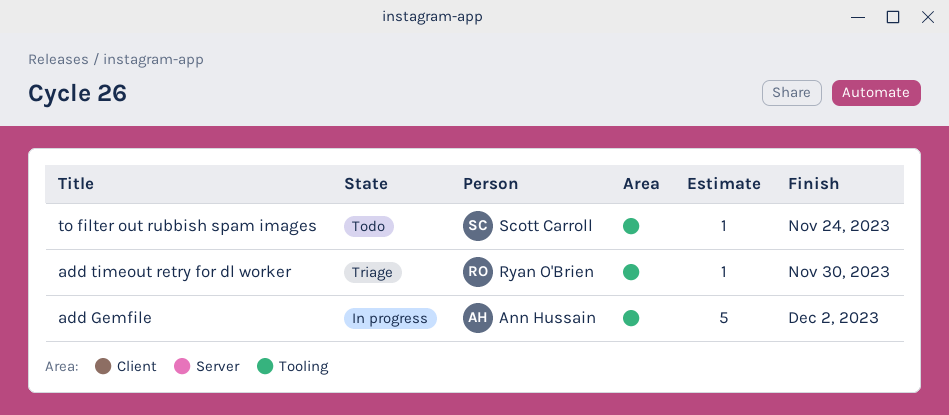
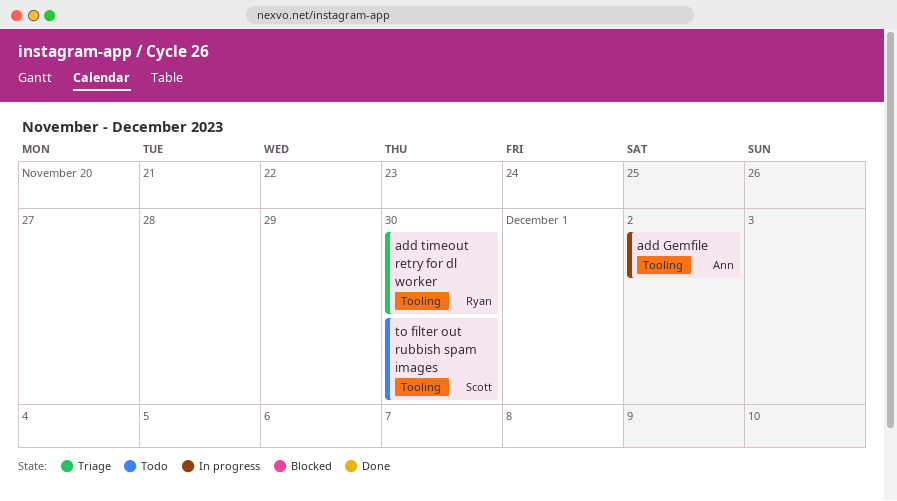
to filter out rubbish spam images, due: Nov 24 -> Nov 30

